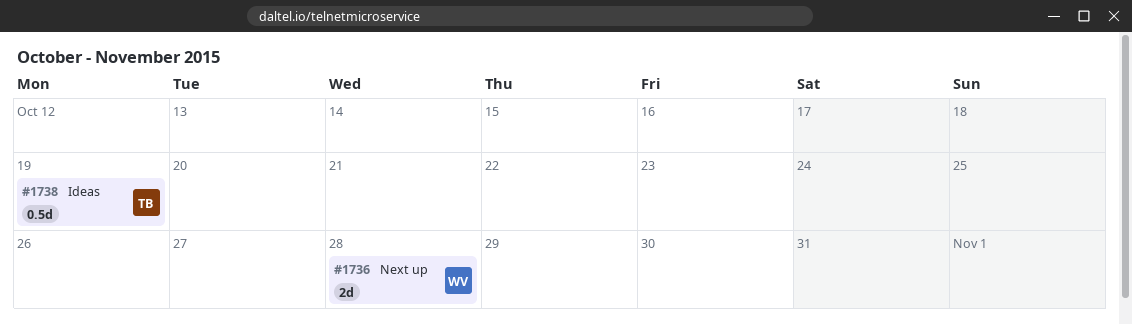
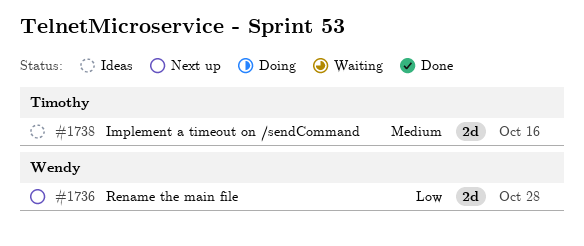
#1738, estimate: 0.5d -> 2d
#1738, due: Oct 19 -> Oct 16

